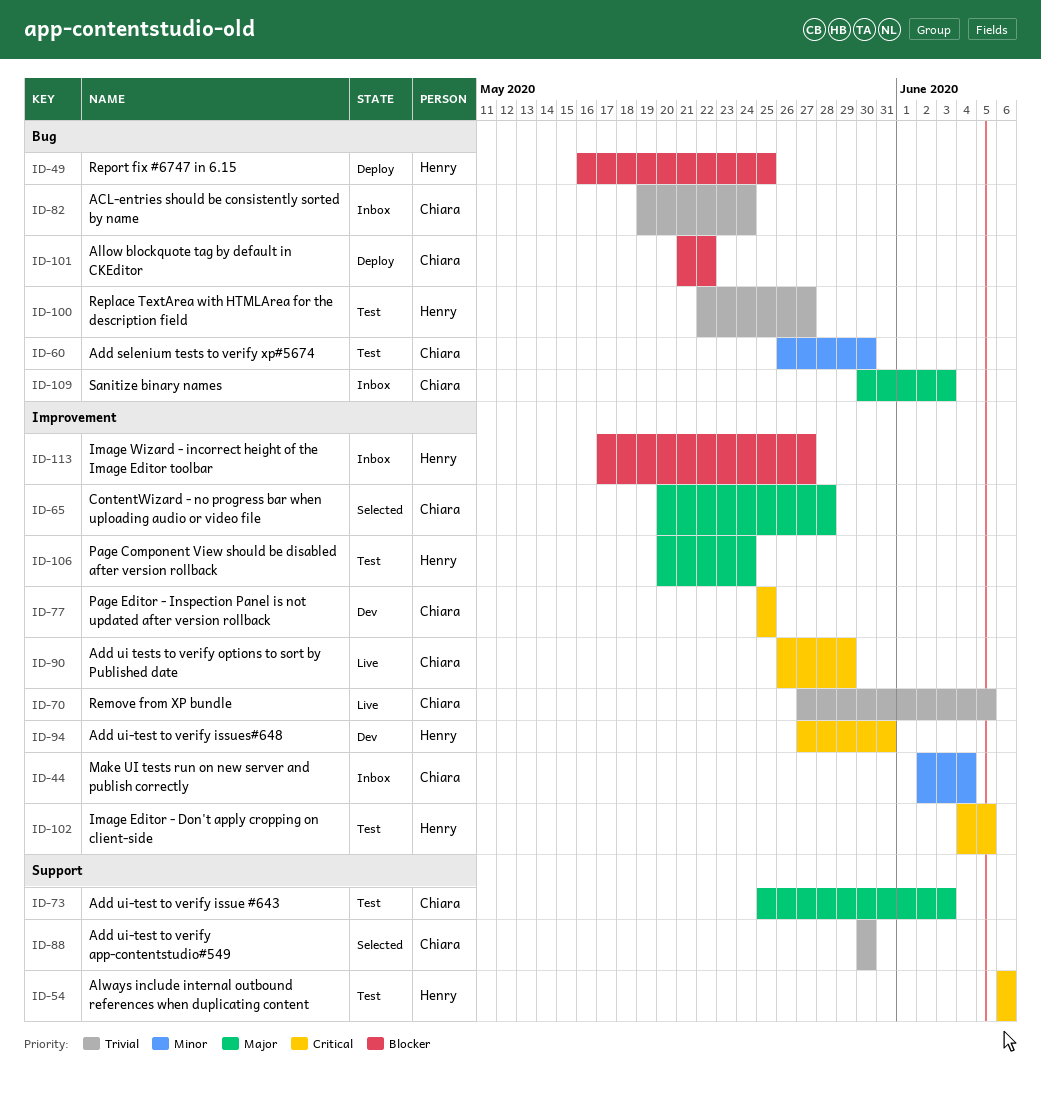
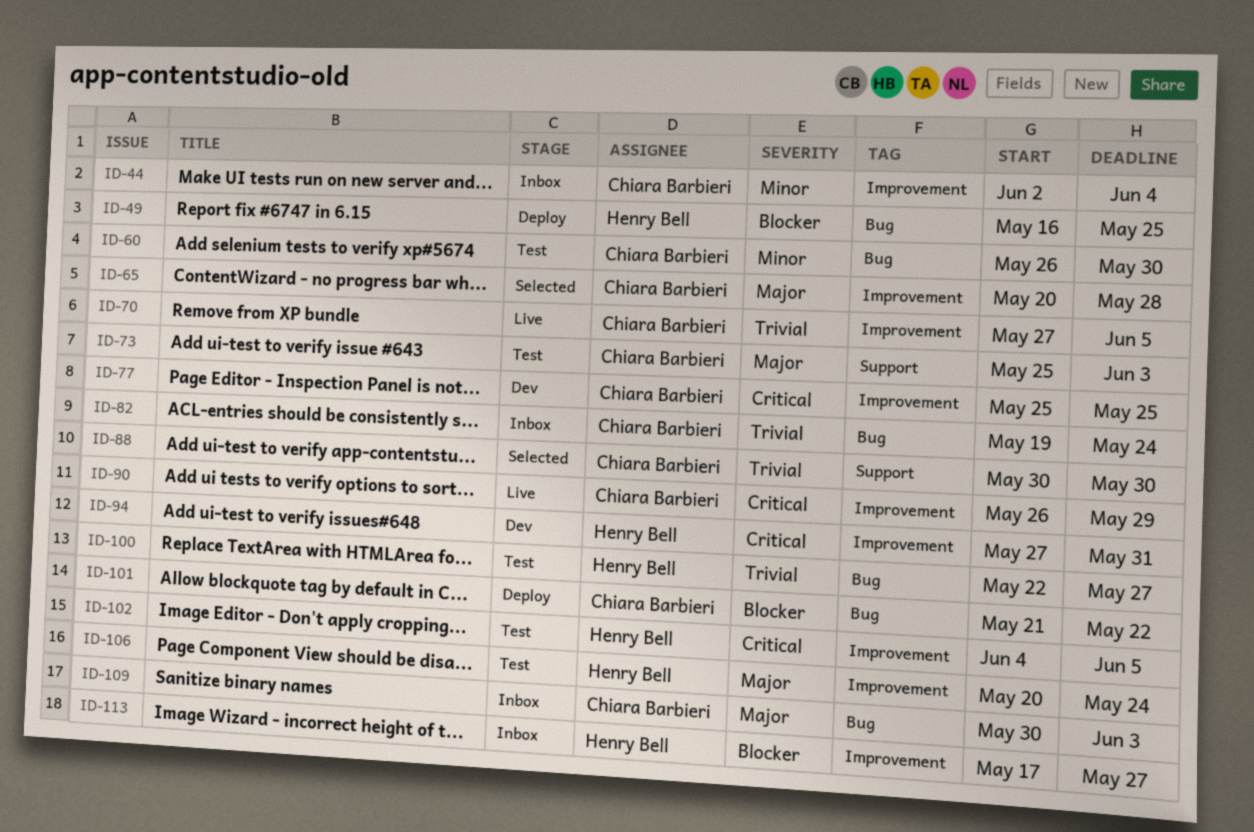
ID-54: present -> none

